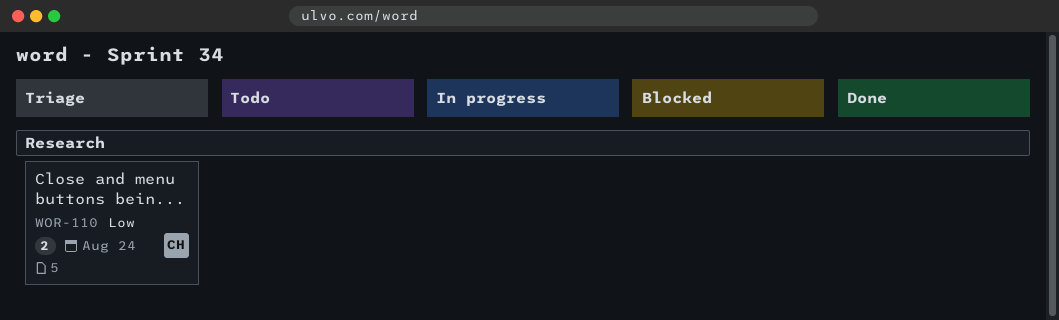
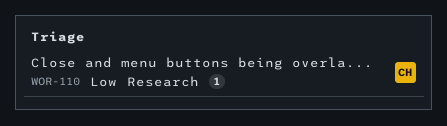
WOR-110, estimate: 2 -> 1

